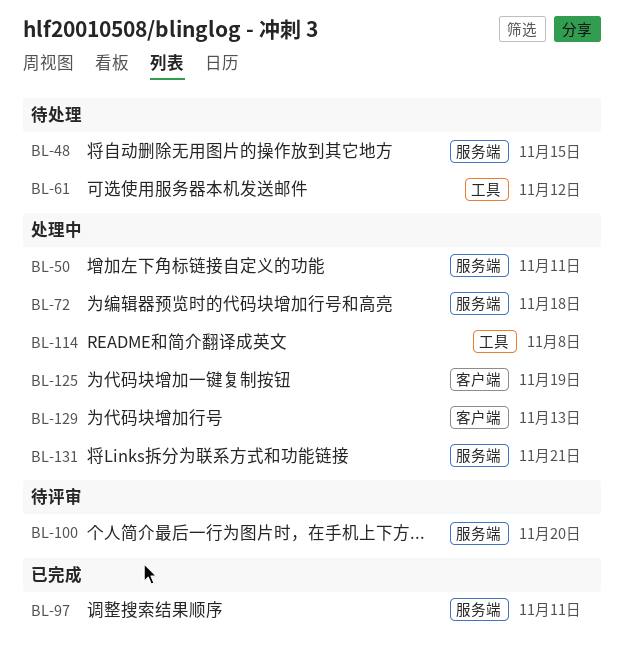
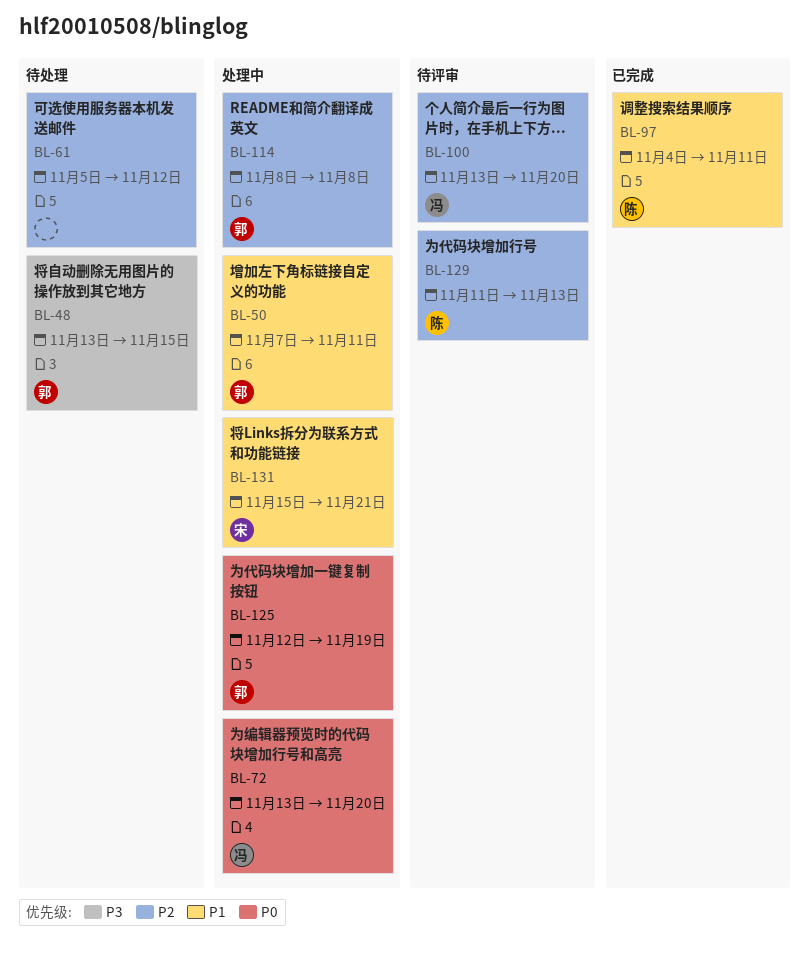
BL-72, due: Nov 18 -> Nov 20
BL-129, status: 处理中 -> 待评审

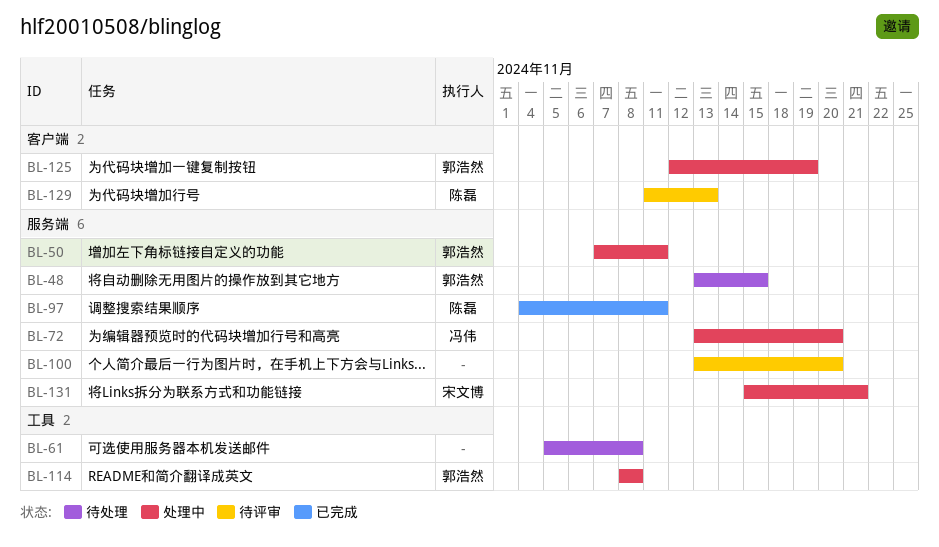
BL-61, due: Nov 12 -> Nov 8
BL-100, owner: 冯伟 -> none

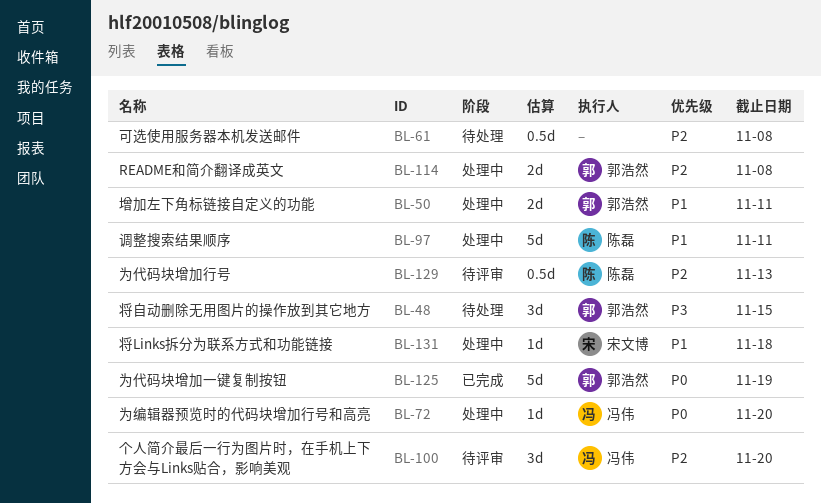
BL-97, status: 已完成 -> 处理中
BL-100, owner: none -> 冯伟
BL-125, status: 处理中 -> 已完成
BL-131, due: Nov 21 -> Nov 18

